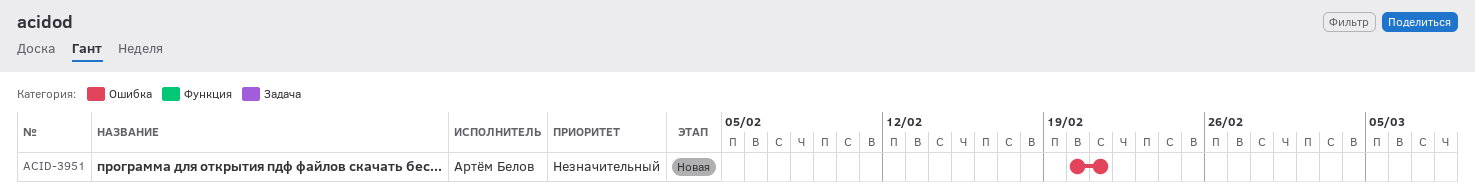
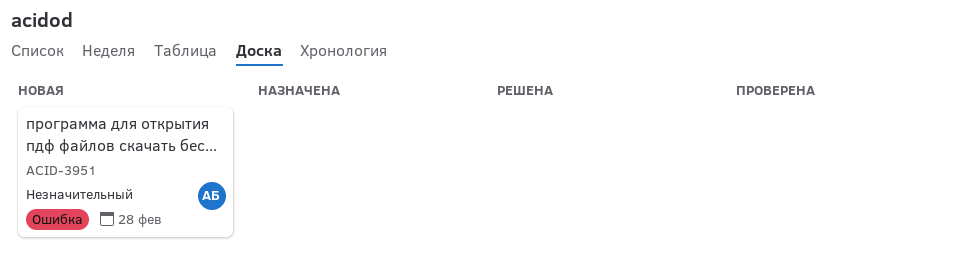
ACID-3951, due: Feb 21 -> Feb 28

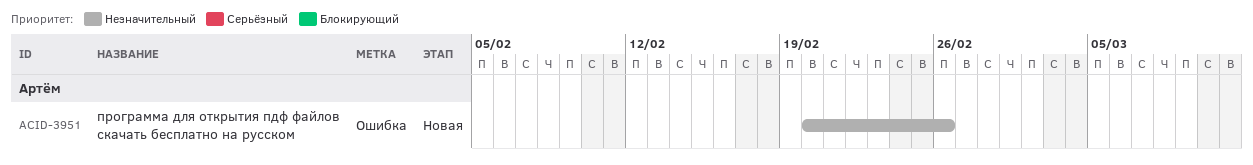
ACID-3951, due: Feb 28 -> Feb 26

